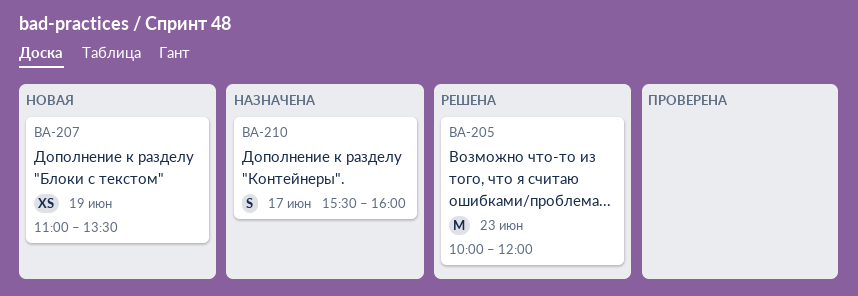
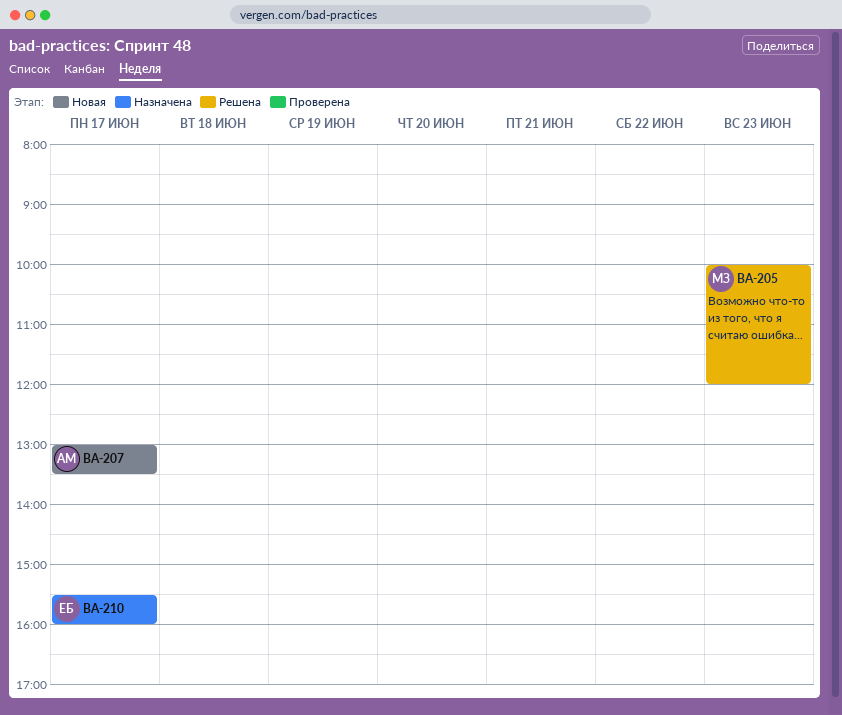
BA-207, day: Jun 19 -> Jun 17
BA-207, begins: 11:00 -> 13:00

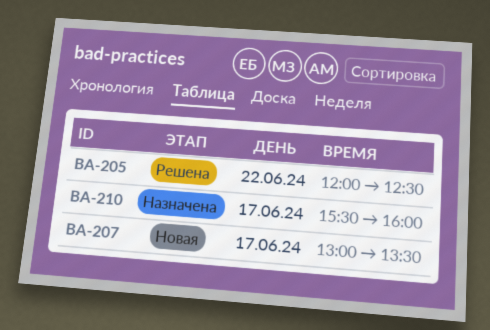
BA-205, day: Jun 23 -> Jun 22
BA-205, begins: 10:00 -> 12:00
BA-205, ends: 12:00 -> 12:30

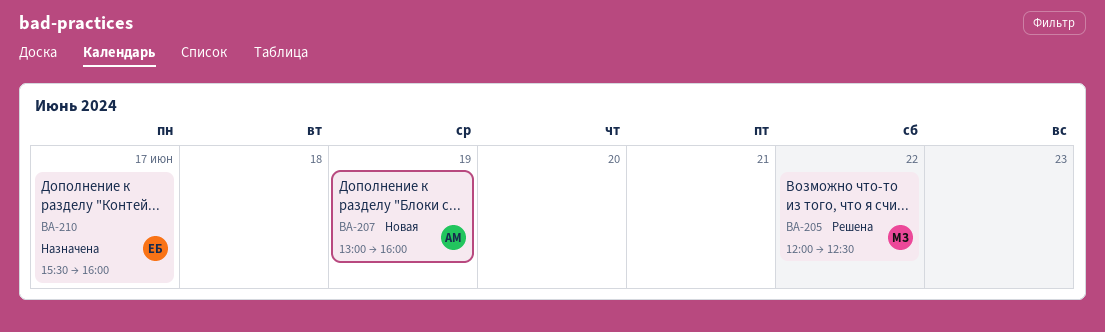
BA-207, day: Jun 17 -> Jun 19
BA-207, ends: 13:30 -> 16:00

